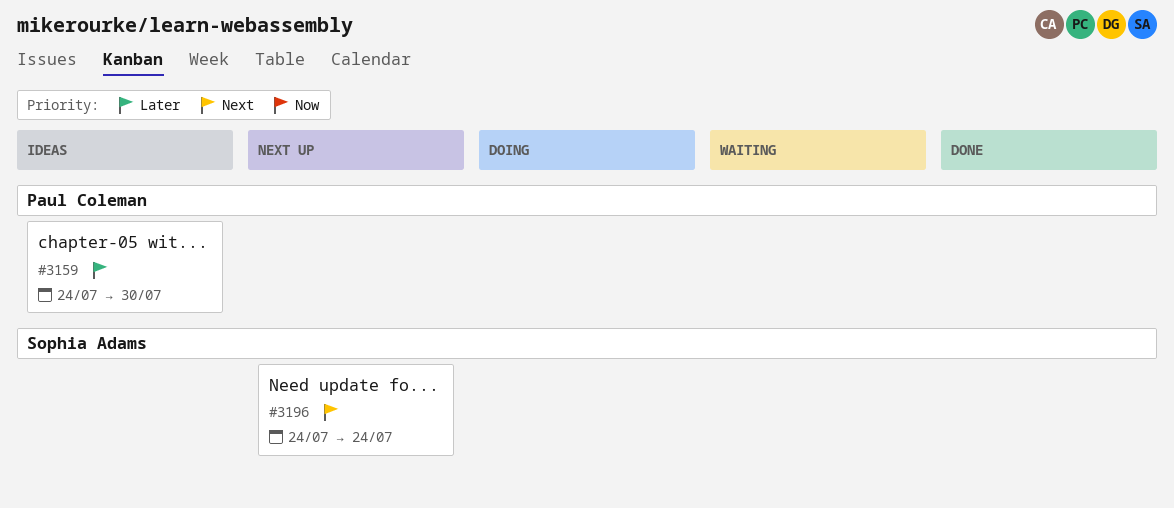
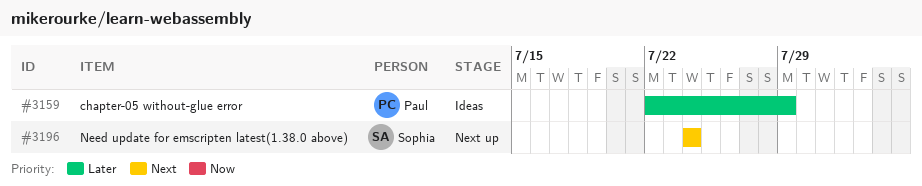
#3159, start: Jul 24 -> Jul 22
#3159, due: Jul 30 -> Jul 29

